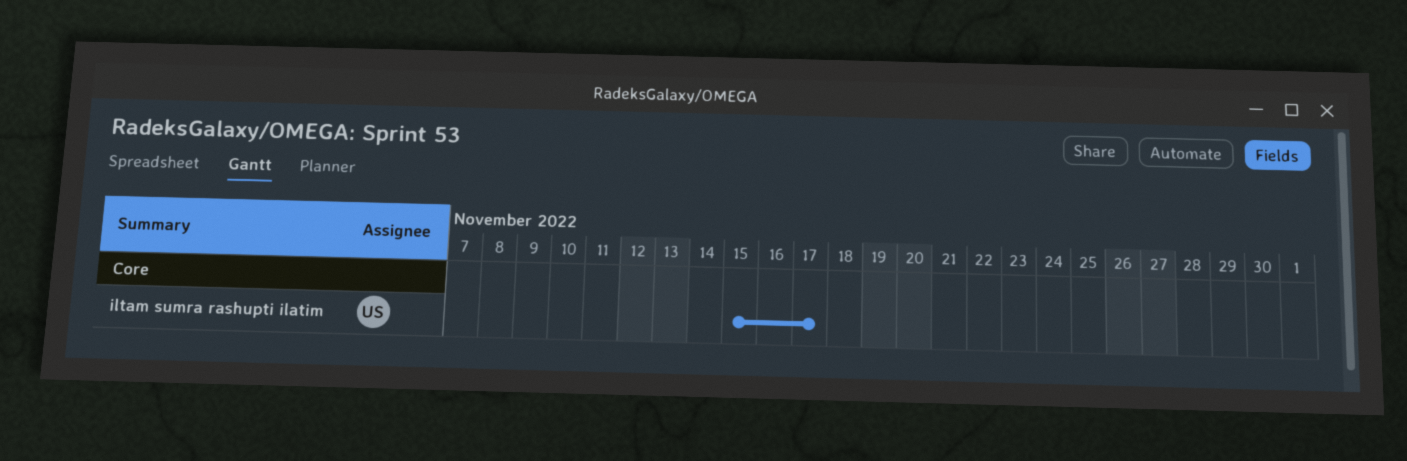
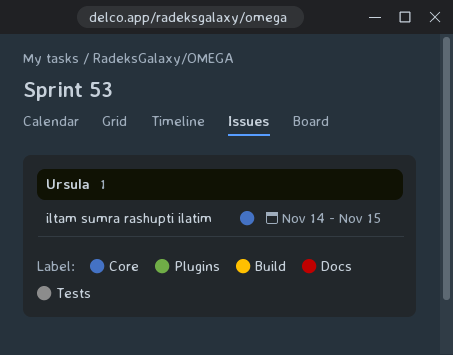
iltam sumra rashupti ilatim, start: Nov 15 -> Nov 14
iltam sumra rashupti ilatim, due: Nov 17 -> Nov 15

